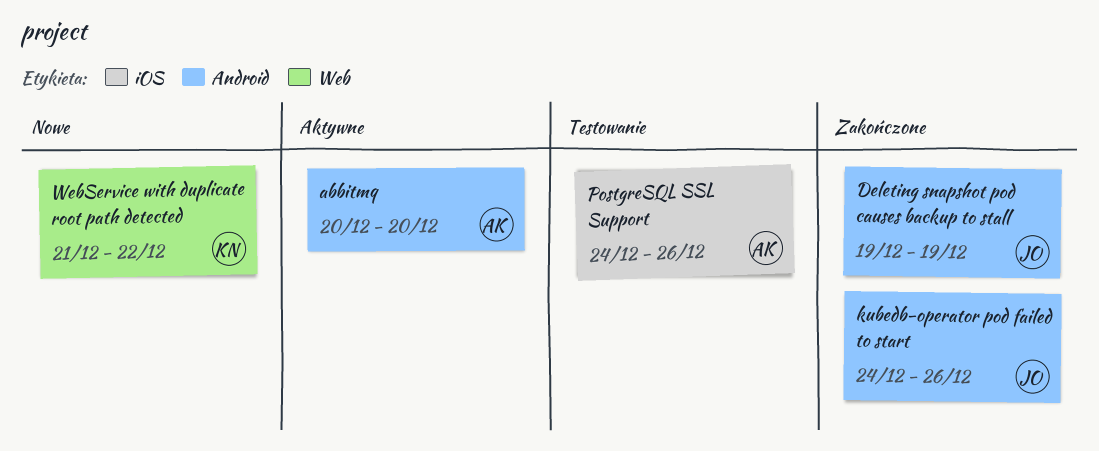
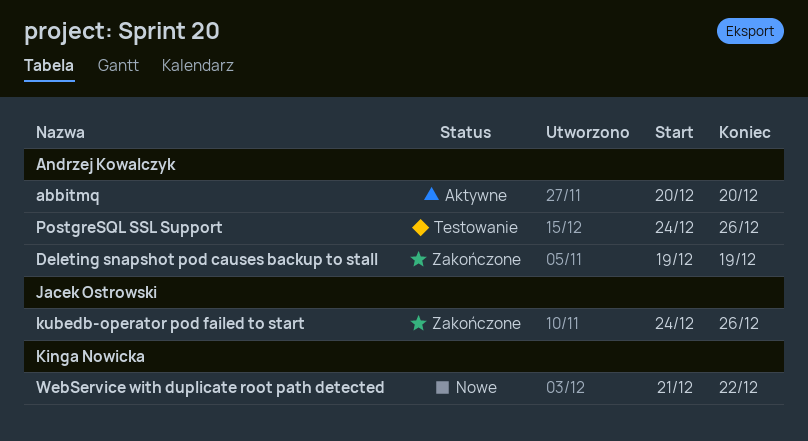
Deleting snapshot pod causes backup to stall, owner: Jacek Ostrowski -> Andrzej Kowalczyk

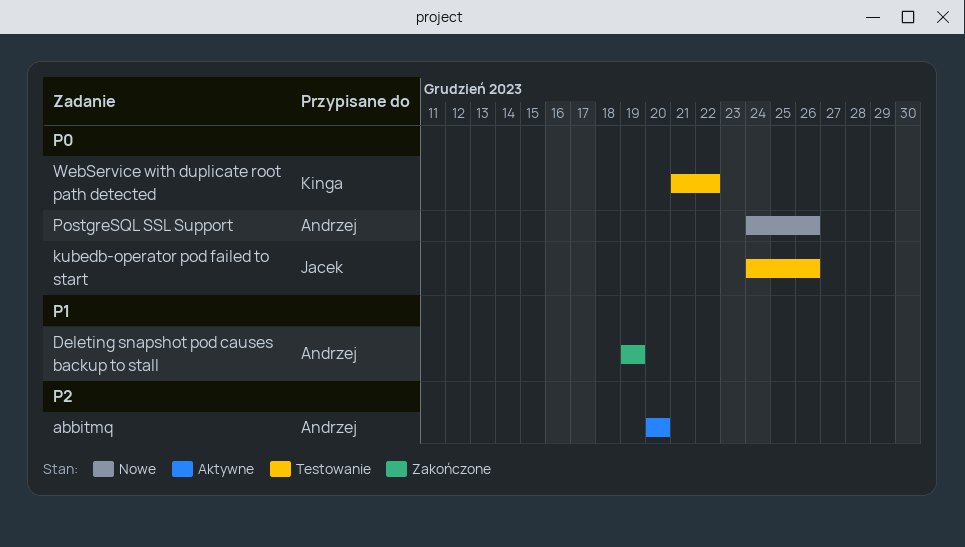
kubedb-operator pod failed to start, status: Zakończone -> Testowanie
PostgreSQL SSL Support, status: Testowanie -> Nowe
WebService with duplicate root path detected, status: Nowe -> Testowanie

